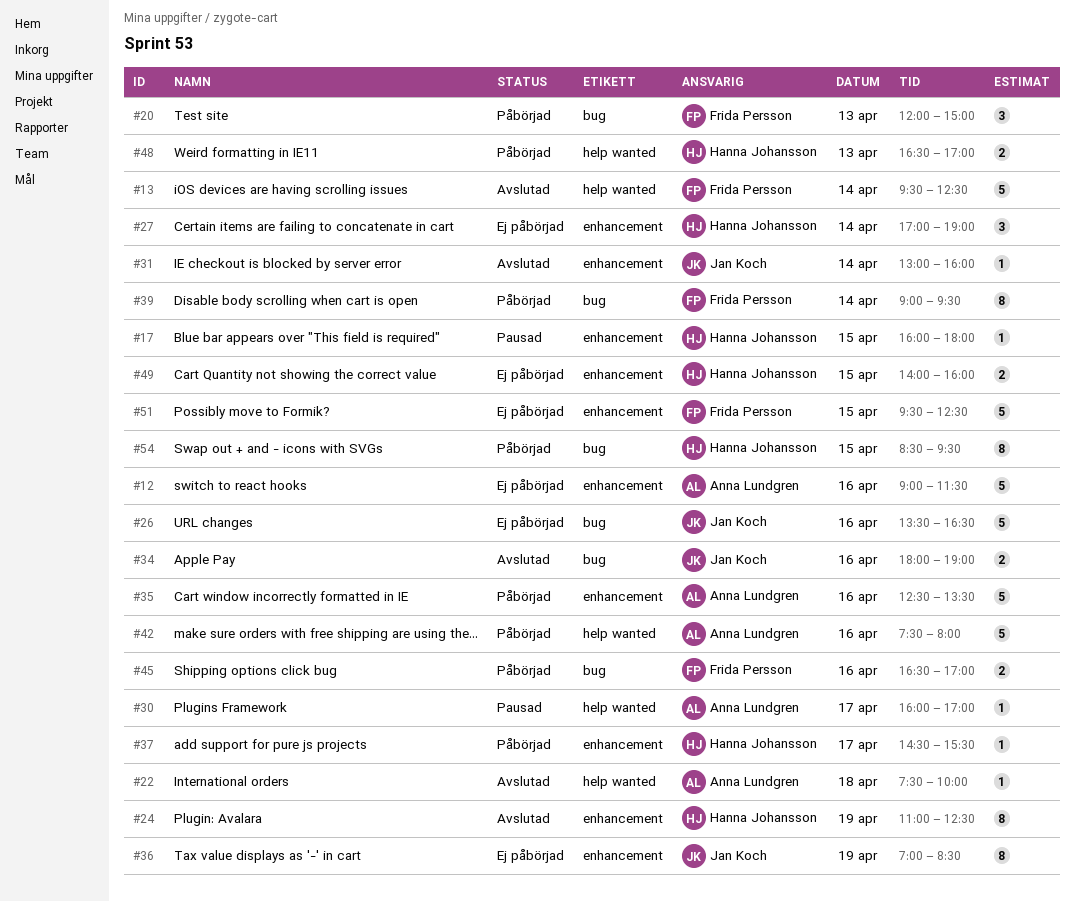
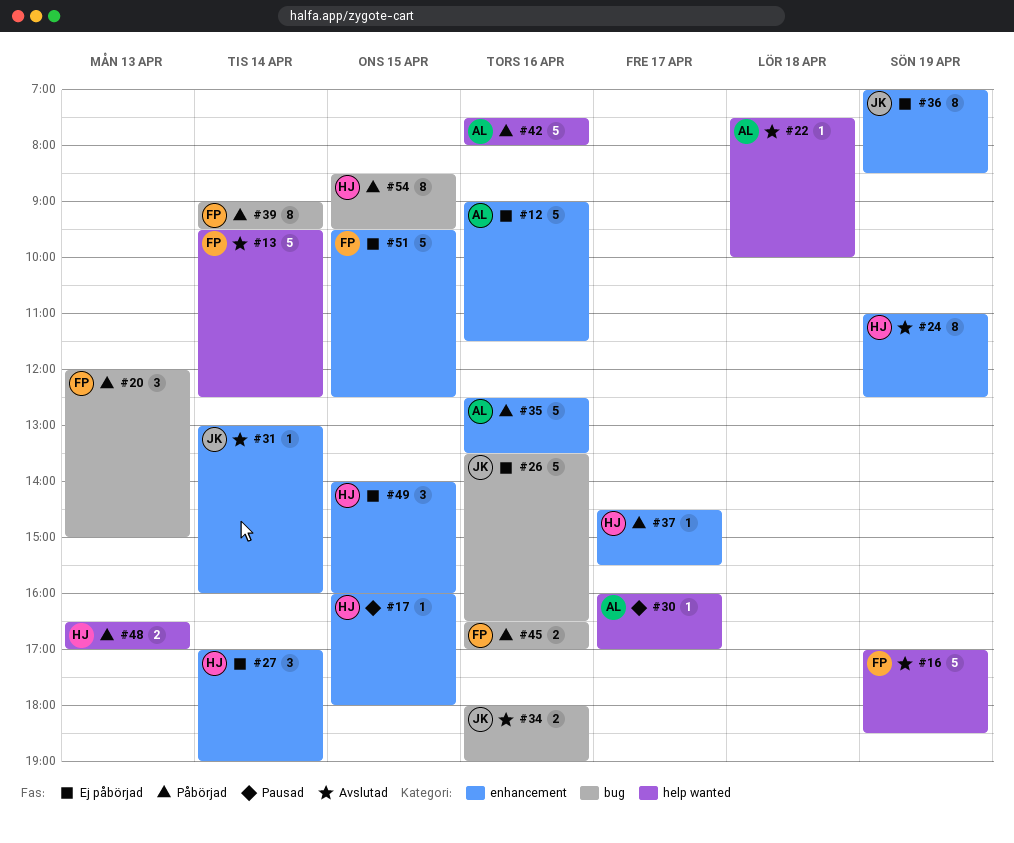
#16: none -> present
#49, estimate: 2 -> 3

